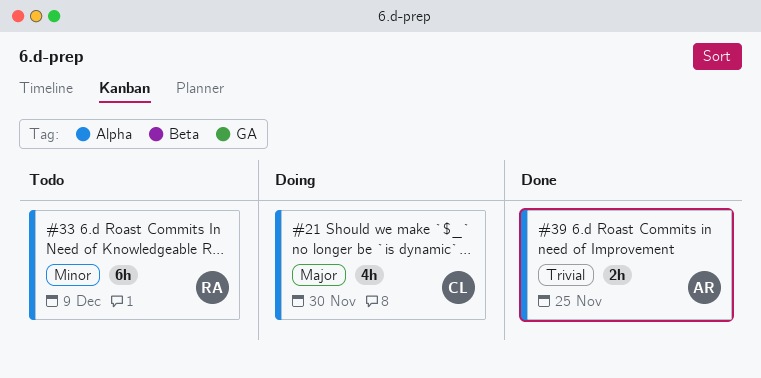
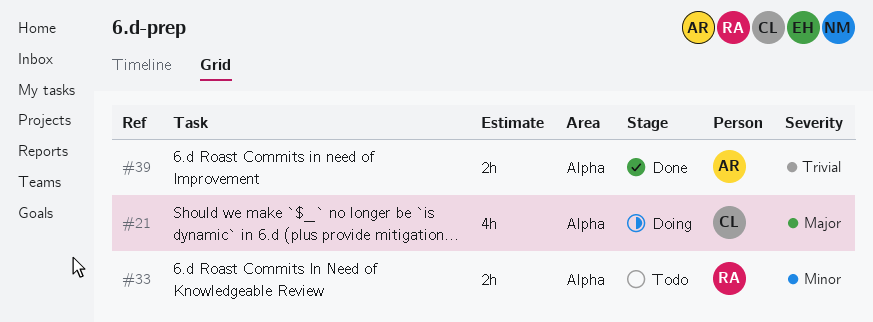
#33, estimate: 6h -> 2h

